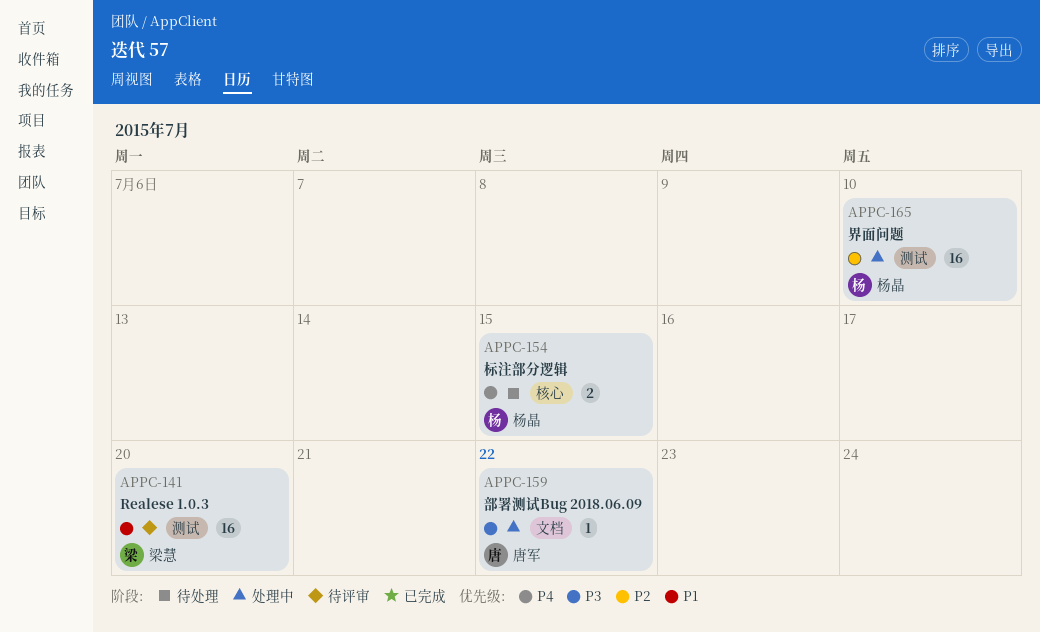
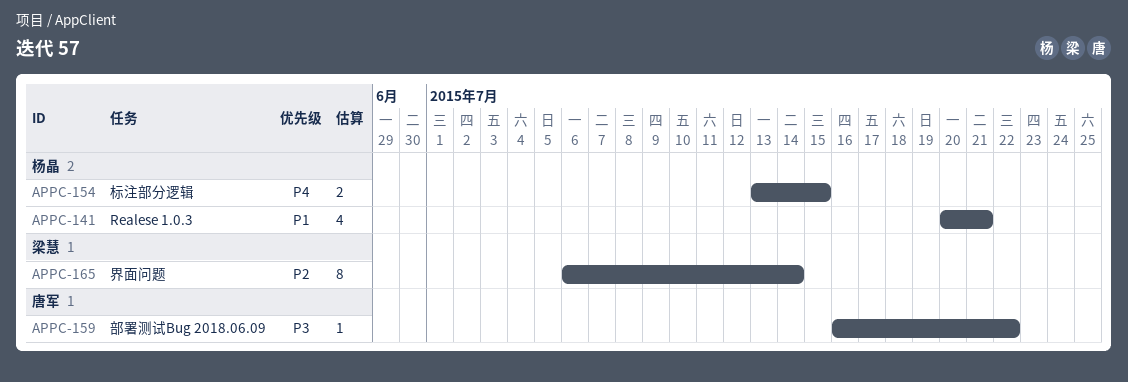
APPC-141, owner: 梁慧 -> 杨晶
APPC-141, estimate: 16 -> 4
APPC-141, due: Jul 20 -> Jul 21
APPC-165, owner: 杨晶 -> 梁慧
APPC-165, estimate: 16 -> 8
APPC-165, due: Jul 10 -> Jul 14

